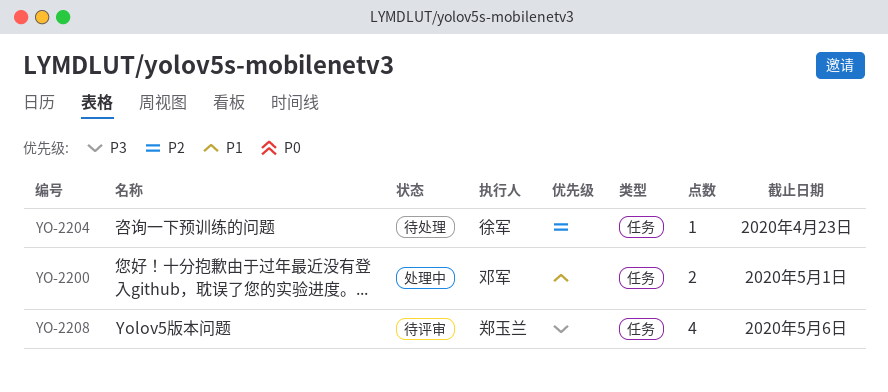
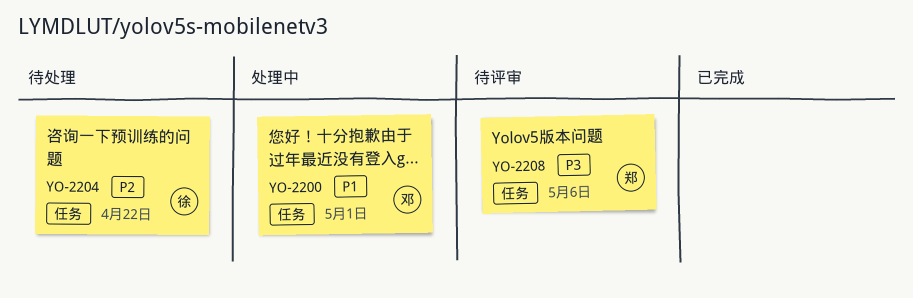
YO-2204, due: Apr 23 -> Apr 22

